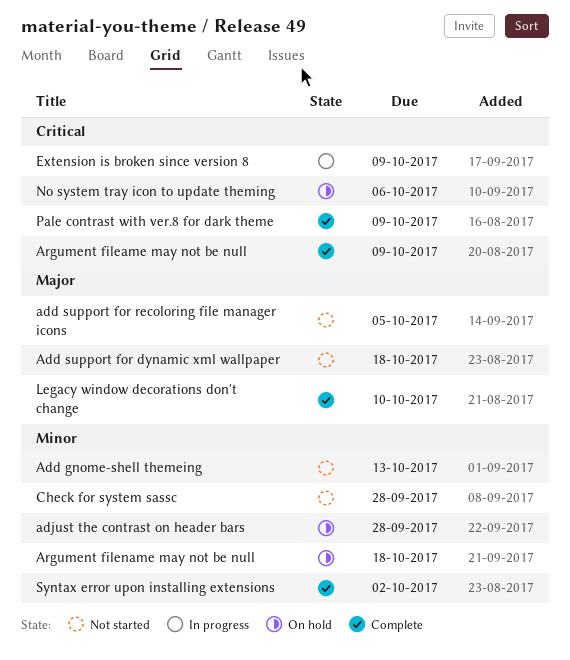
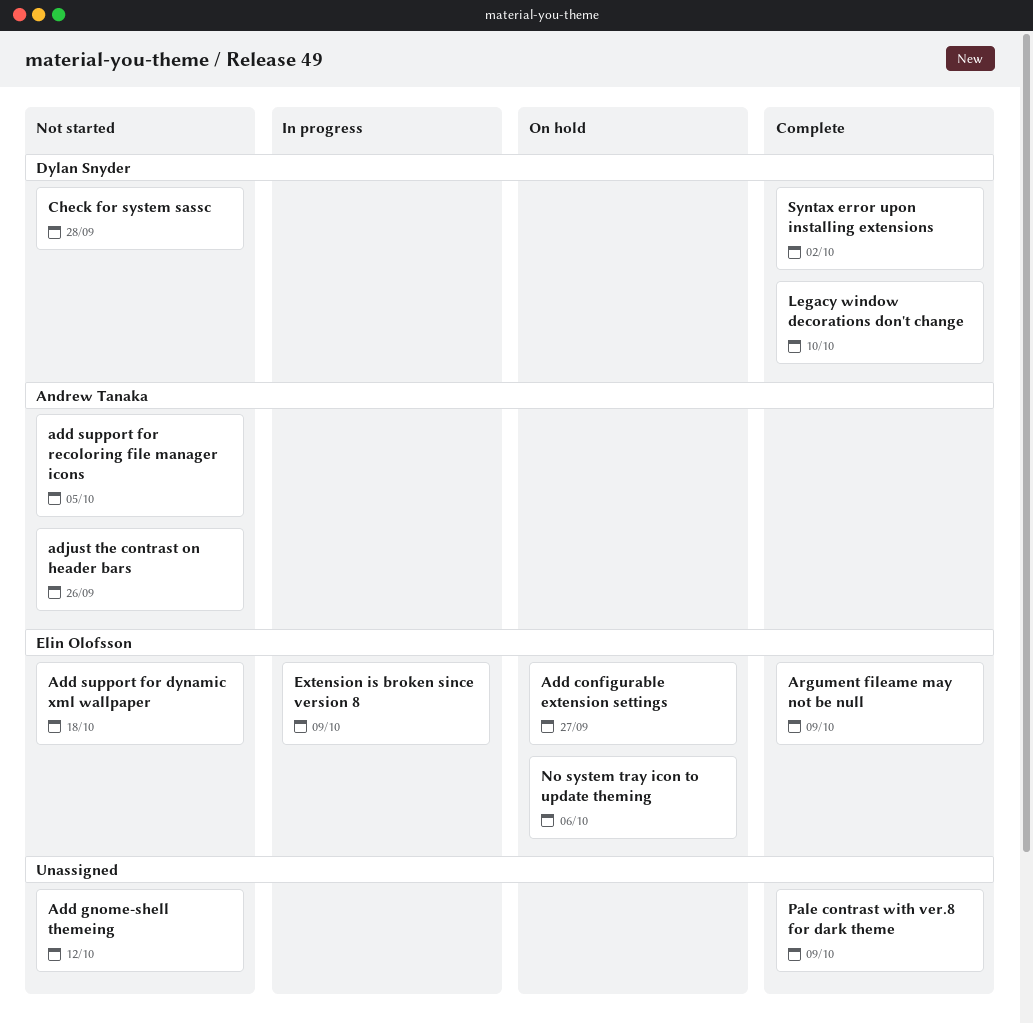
Add configurable extension settings: none -> present
Add gnome-shell themeing, due: Oct 13 -> Oct 12
adjust the contrast on header bars, status: On hold -> Not started
adjust the contrast on header bars, due: Sep 28 -> Sep 26
Argument filename may not be null: present -> none

